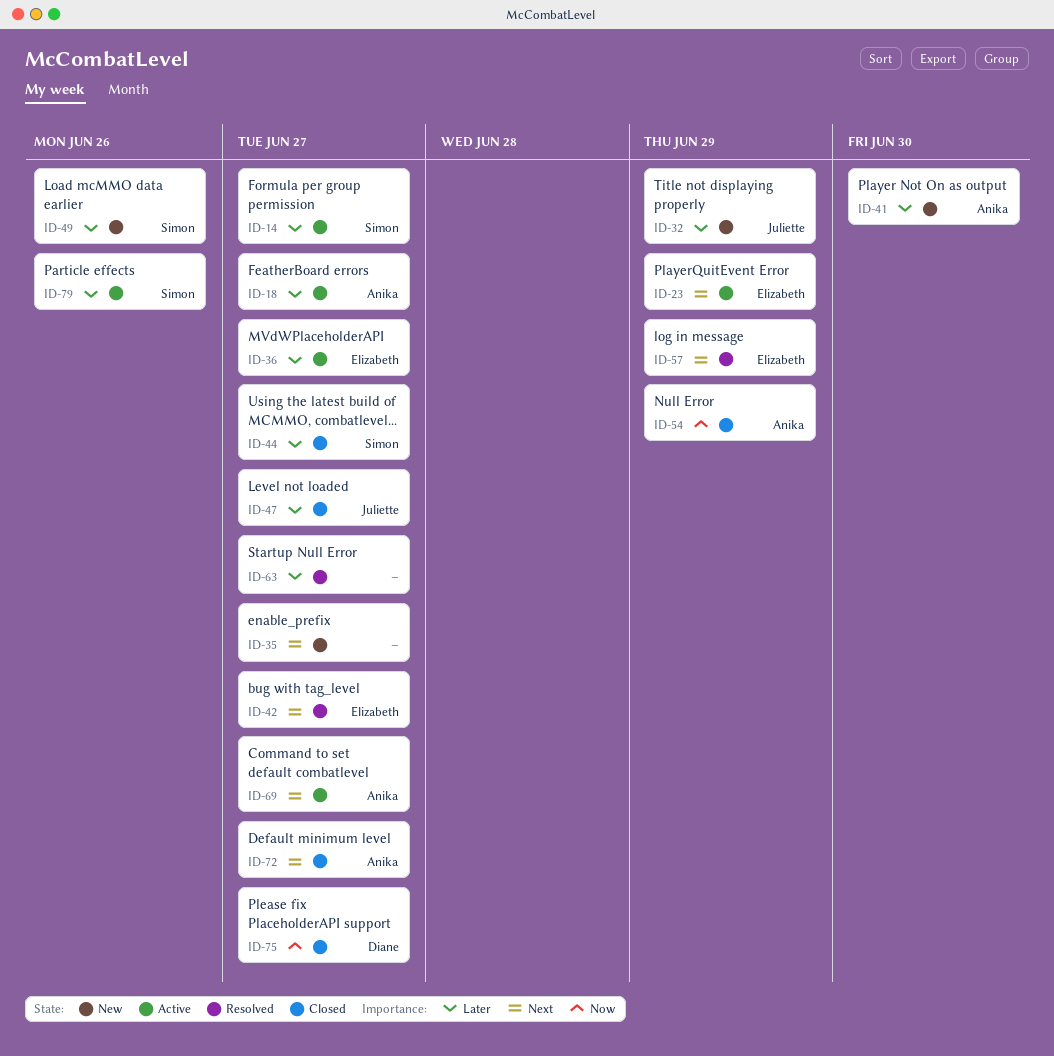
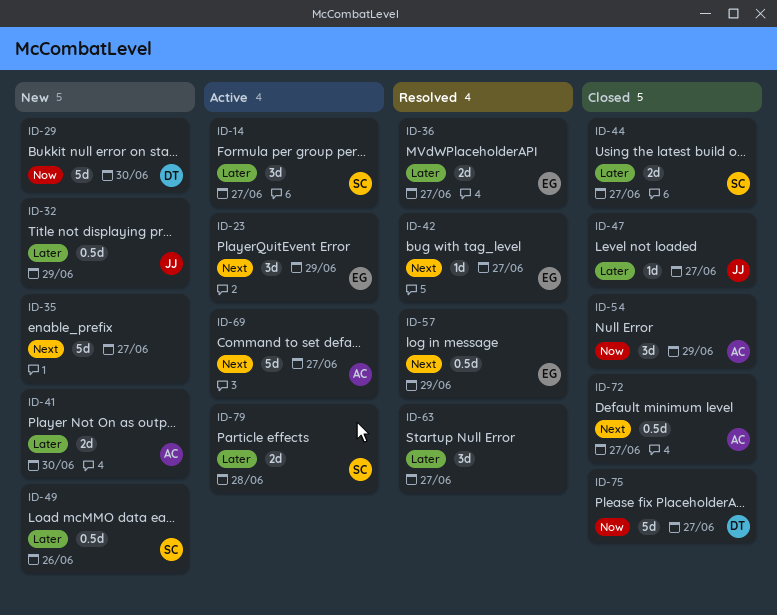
ID-18: present -> none
ID-29: none -> present
ID-36, status: Active -> Resolved
ID-79, due: Jun 26 -> Jun 28

